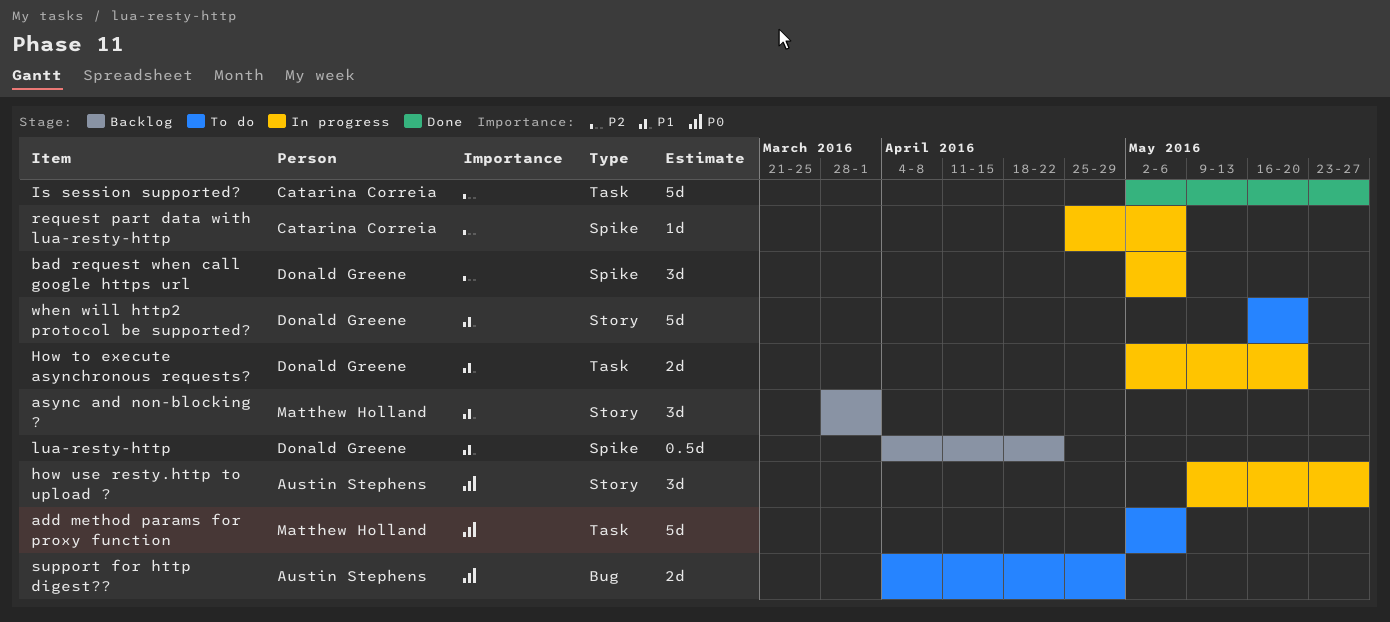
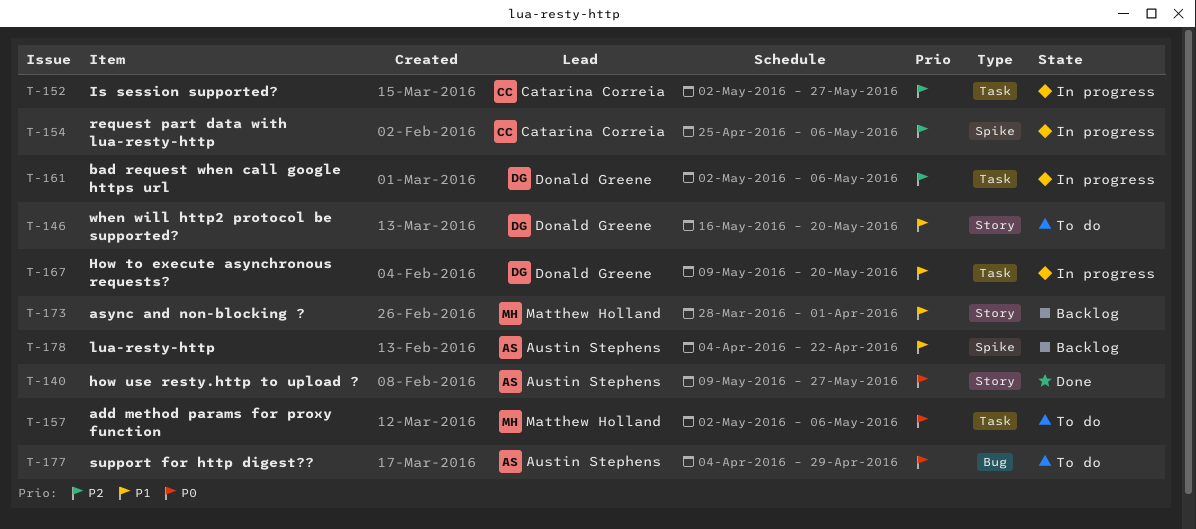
bad request when call google https url, label: Spike -> Task
How to execute asynchronous requests?, start: May 2 -> May 9
how use resty.http to upload ?, status: In progress -> Done
Is session supported?, status: Done -> In progress
lua-resty-http, owner: Donald Greene -> Austin Stephens

